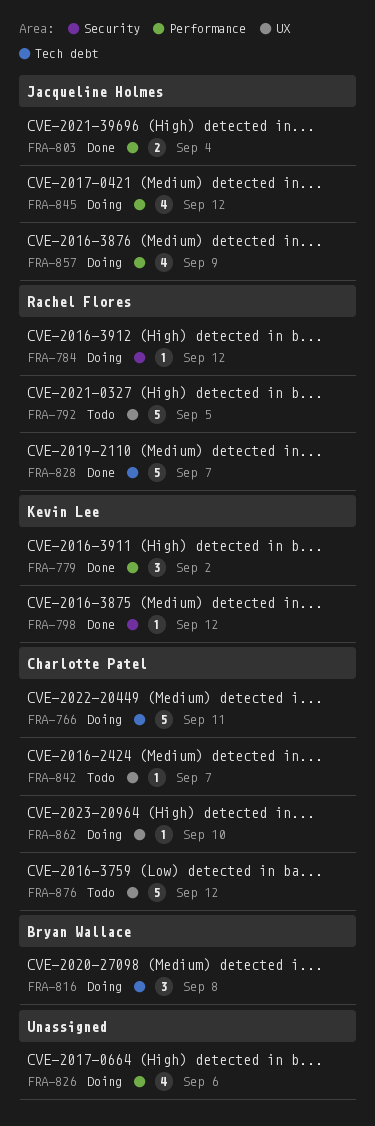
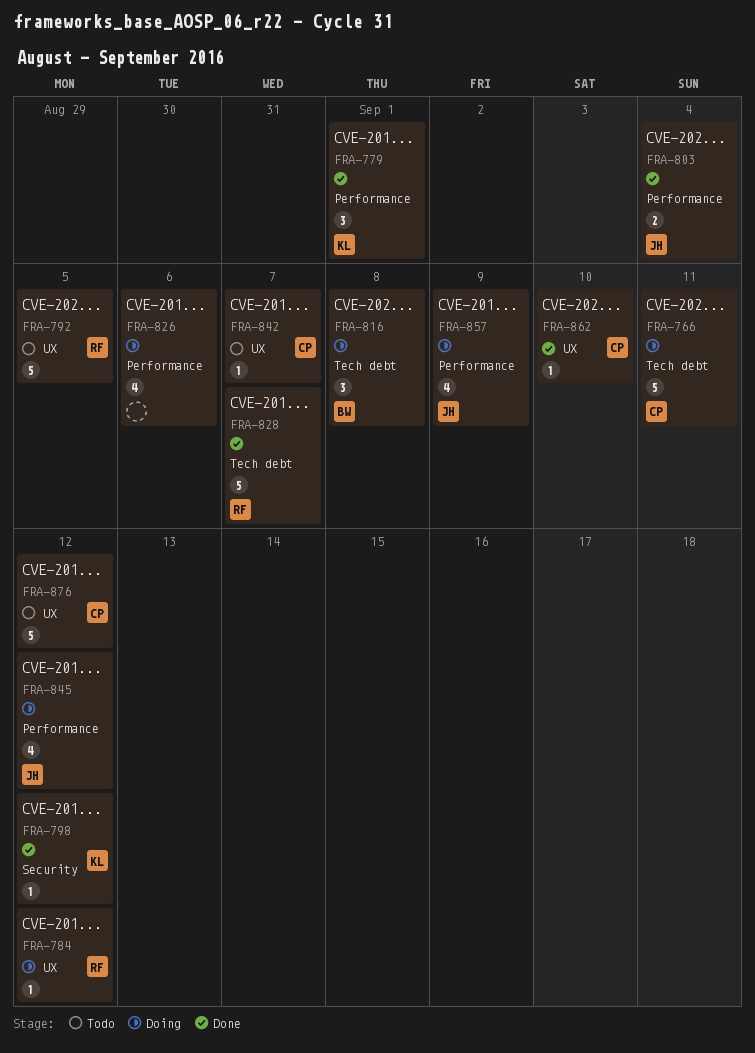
FRA-779, due: Sep 2 -> Sep 1
FRA-784, label: Security -> UX
FRA-862, status: Doing -> Done

